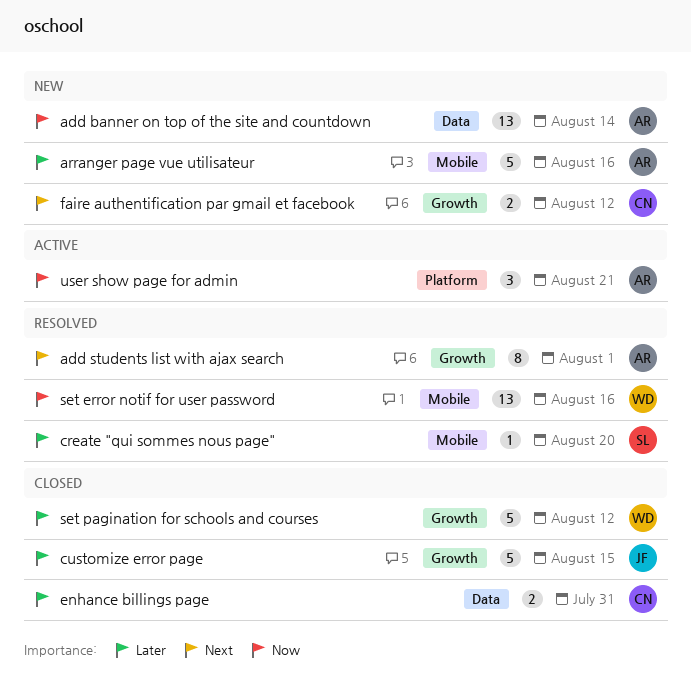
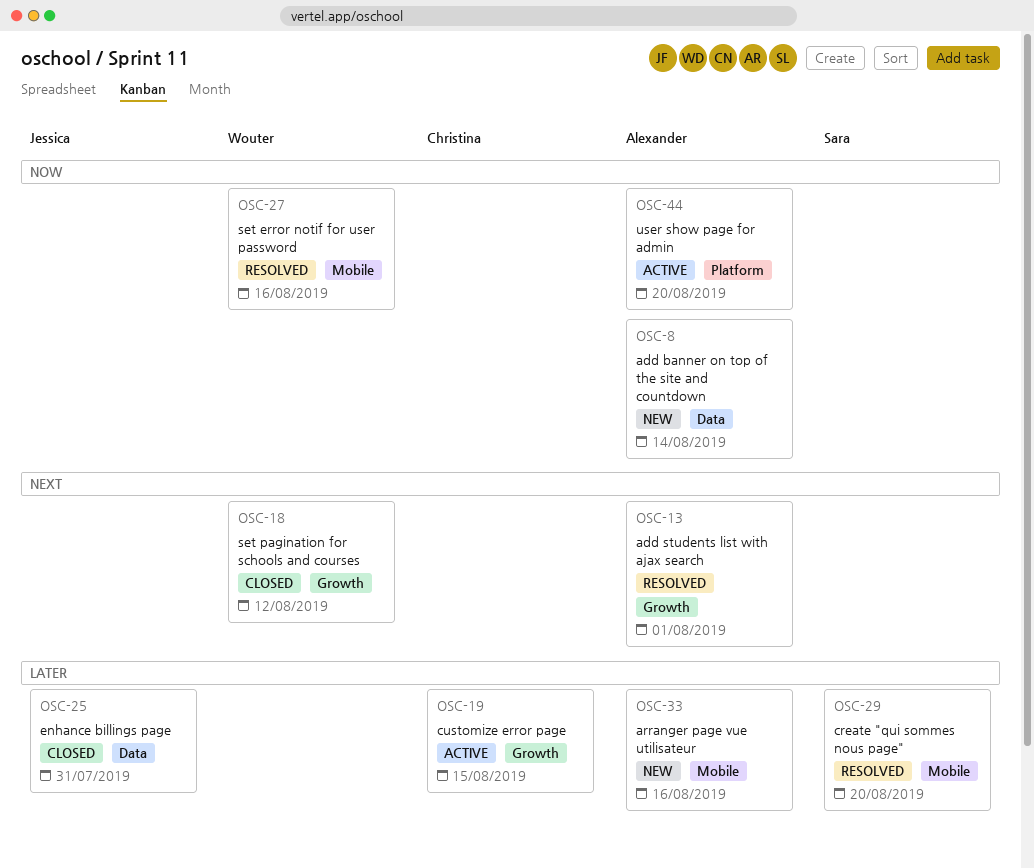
customize error page, status: Closed -> Active
customize error page, owner: Jessica -> Christina
enhance billings page, owner: Christina -> Jessica
faire authentification par gmail et facebook: present -> none
set pagination for schools and courses, priority: Later -> Next
user show page for admin, due: Aug 21 -> Aug 20

